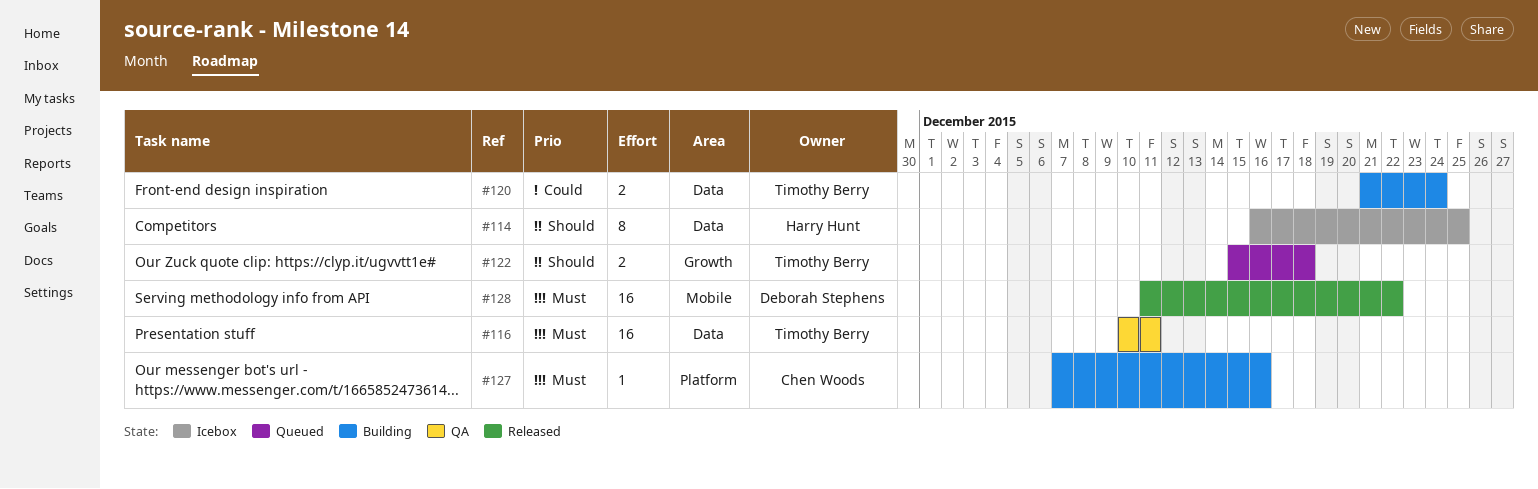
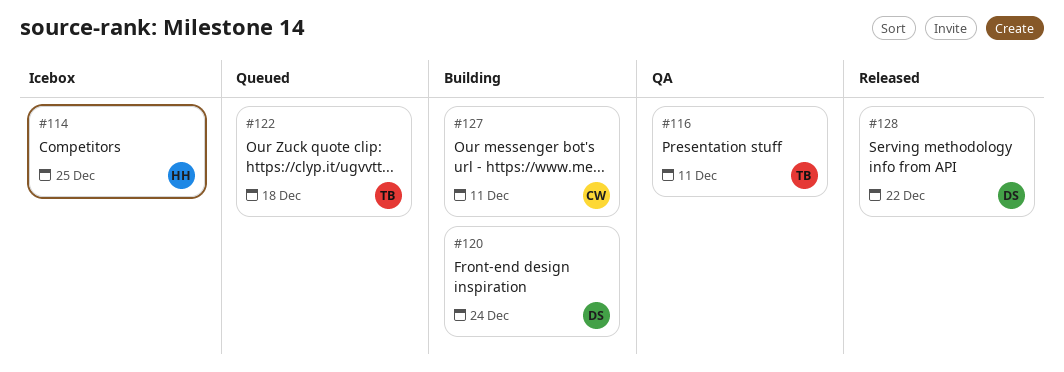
#120, owner: Timothy Berry -> Deborah Stephens
#127, due: Dec 16 -> Dec 11

